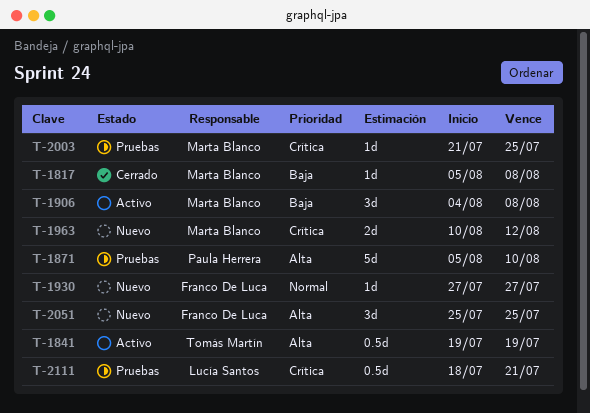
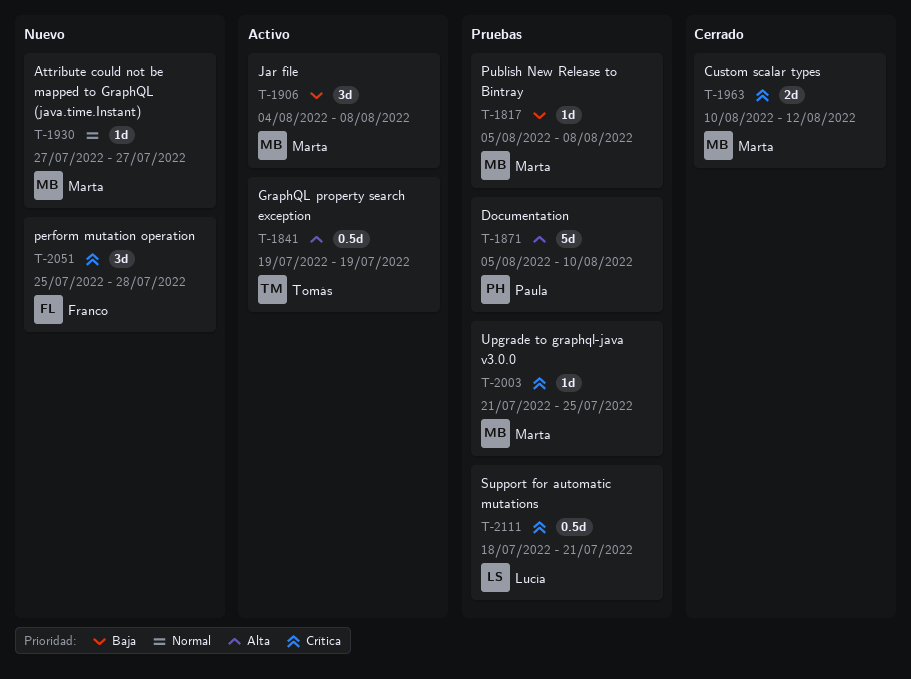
T-1817, status: Cerrado -> Pruebas
T-1930, owner: Franco De Luca -> Marta Blanco
T-1963, status: Nuevo -> Cerrado
T-2051, priority: Alta -> Crítica
T-2051, due: Jul 25 -> Jul 28

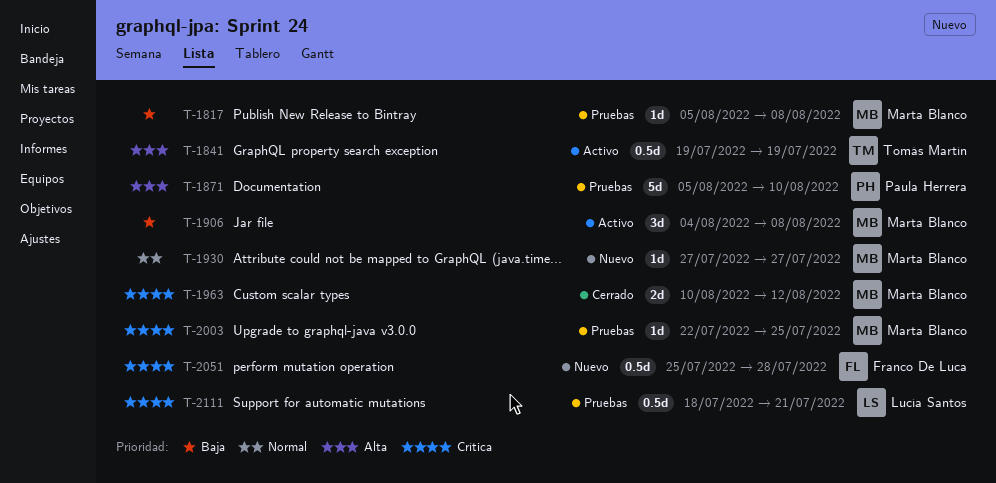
T-2003, start: Jul 21 -> Jul 22
T-2051, estimate: 3d -> 0.5d

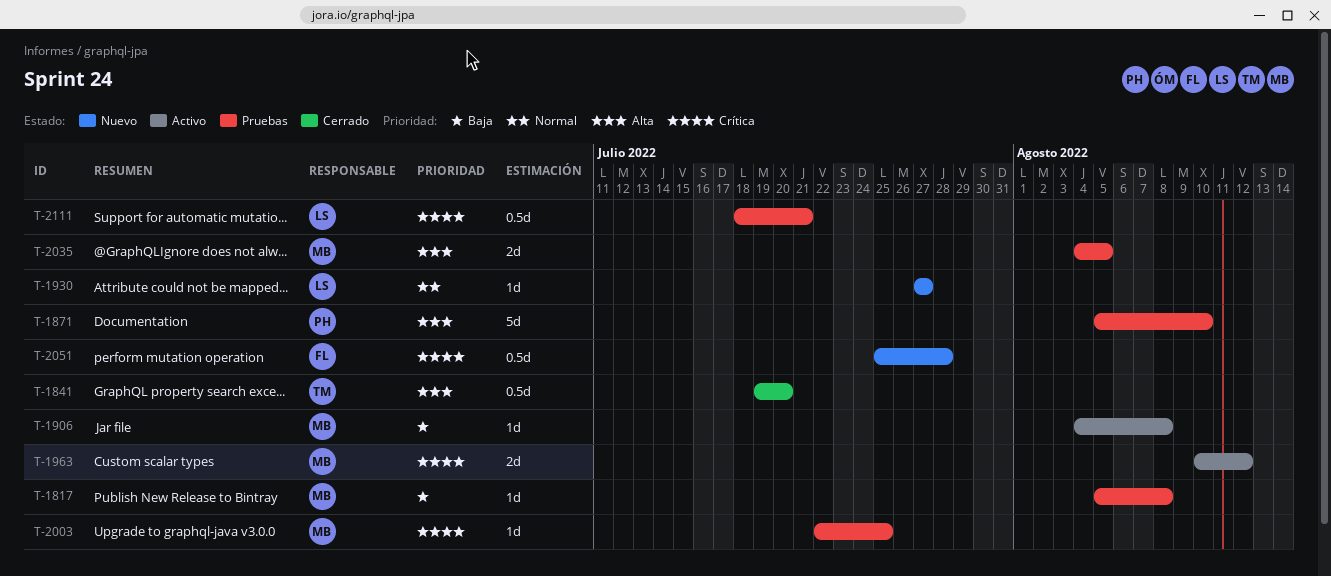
T-1841, status: Activo -> Cerrado
T-1841, due: Jul 19 -> Jul 20
T-1906, estimate: 3d -> 1d
T-1930, owner: Marta Blanco -> Lucía Santos
T-1963, status: Cerrado -> Activo
T-2035: none -> present

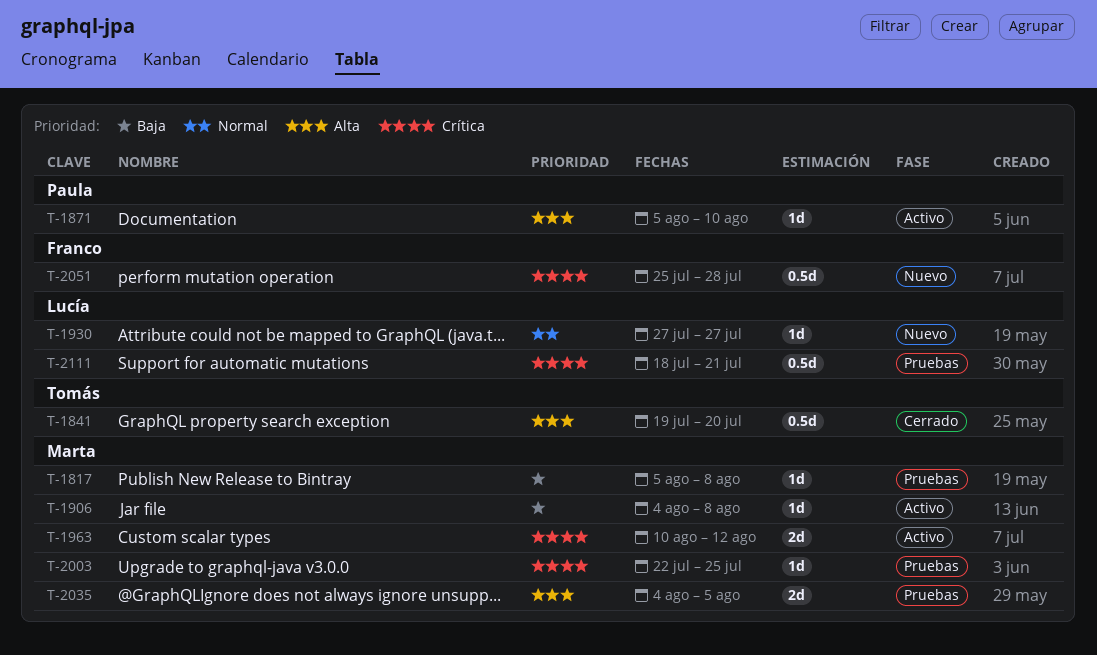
T-1871, status: Pruebas -> Activo
T-1871, estimate: 5d -> 1d

